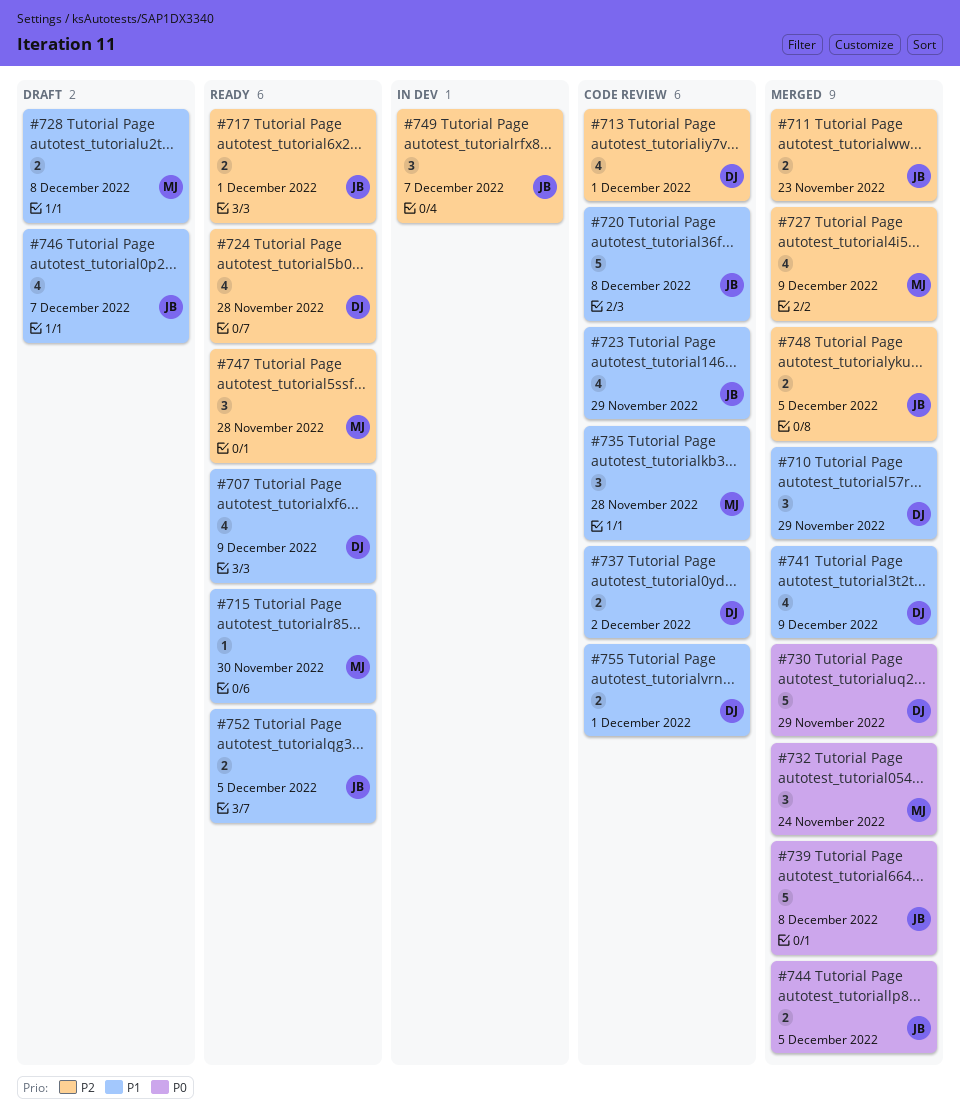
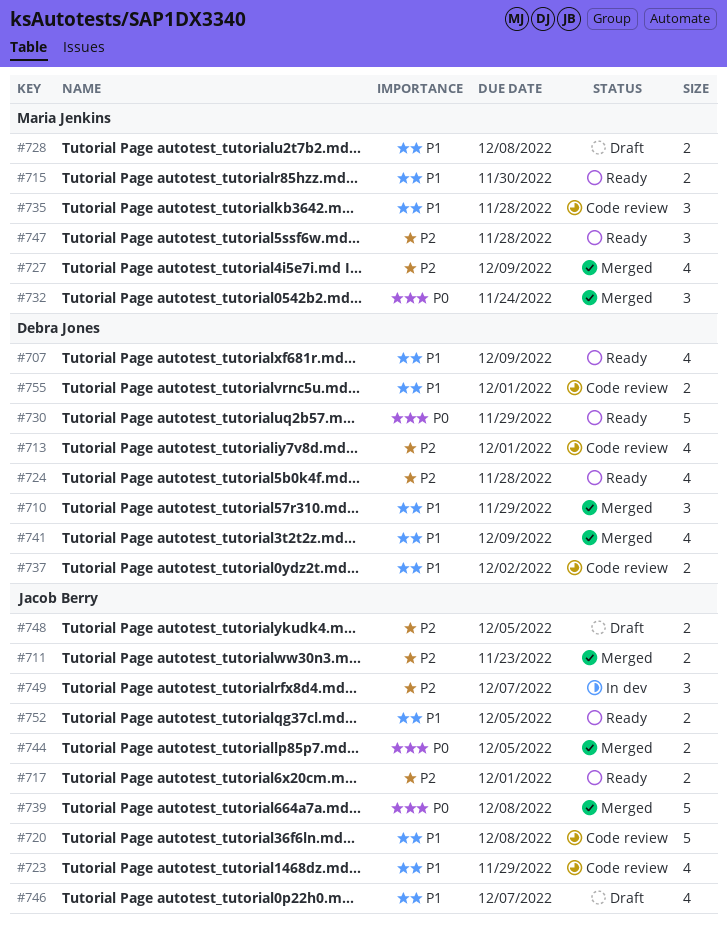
#715, estimate: 1 -> 2
#730, status: Merged -> Ready
#748, status: Merged -> Draft

